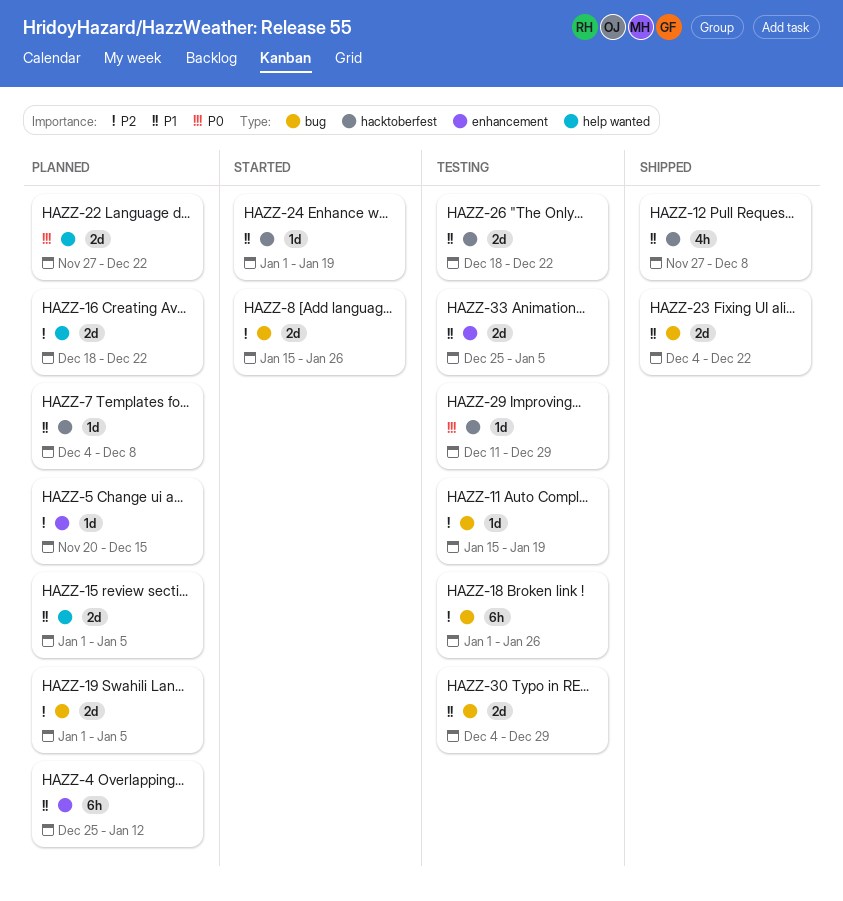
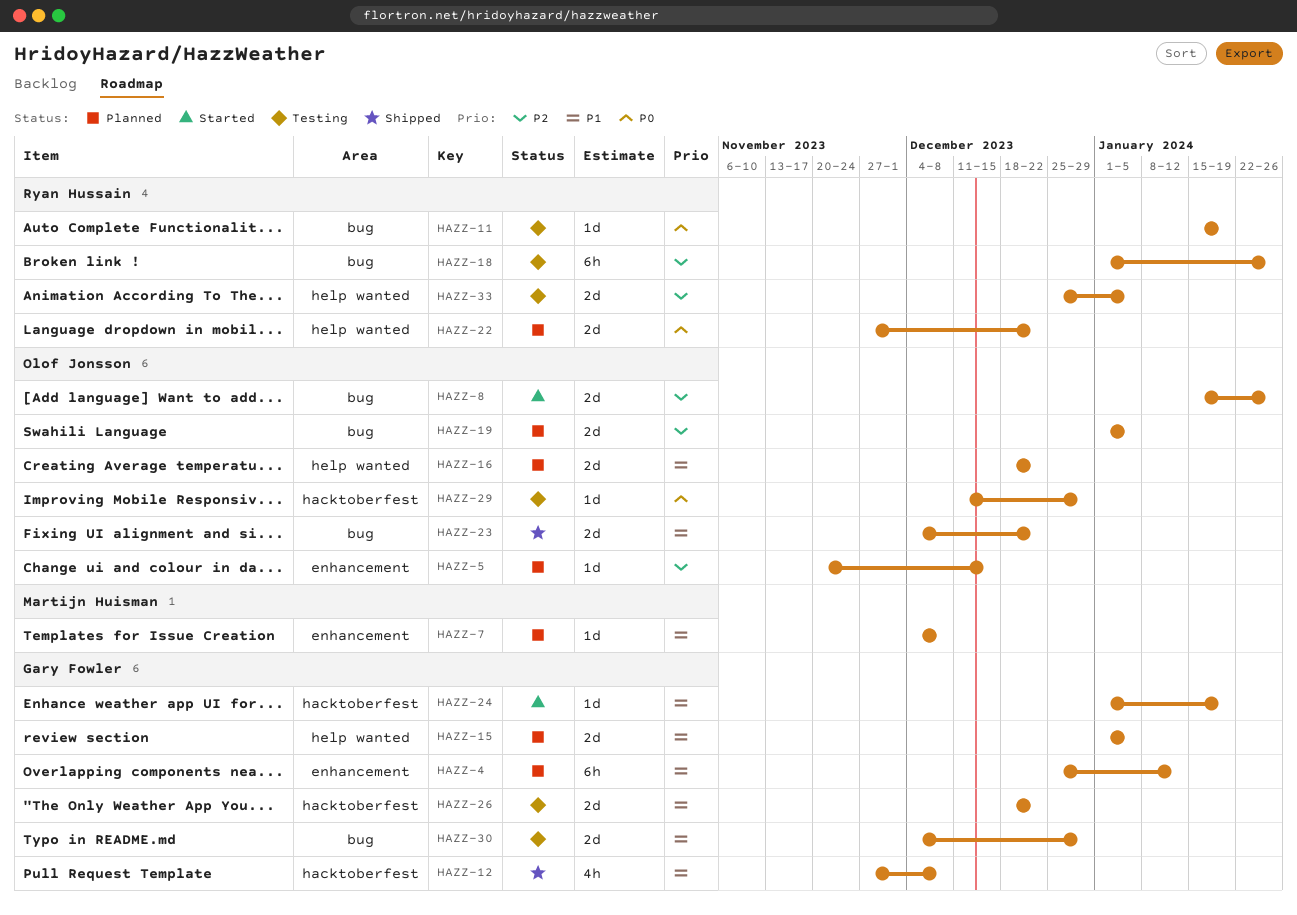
HAZZ-7, label: hacktoberfest -> enhancement
HAZZ-11, priority: P2 -> P0
HAZZ-16, priority: P2 -> P1
HAZZ-33, priority: P1 -> P2
HAZZ-33, label: enhancement -> help wanted

